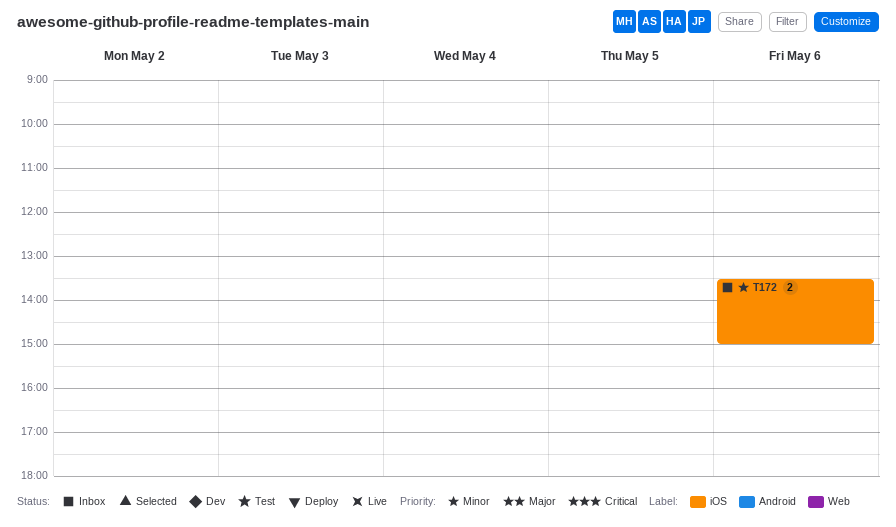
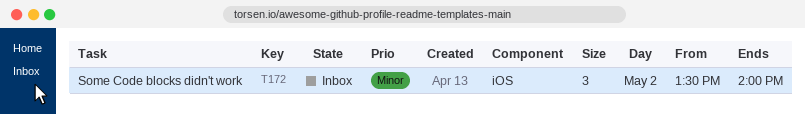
T172, estimate: 2 -> 3
T172, day: May 6 -> May 2
T172, ends: 15:00 -> 14:00

